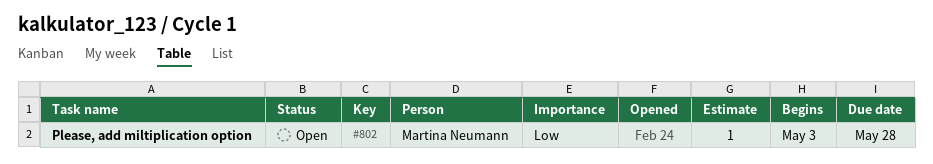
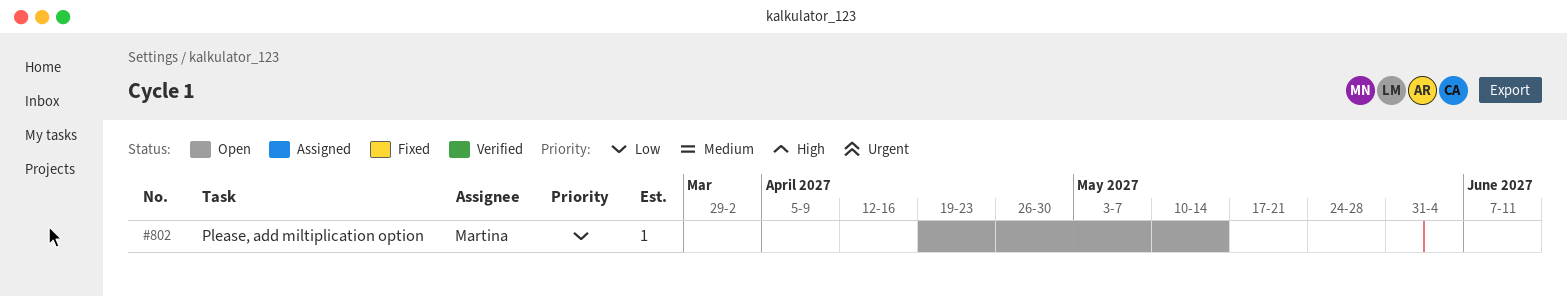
#802, start: May 3 -> Apr 19
#802, due: May 28 -> May 14

